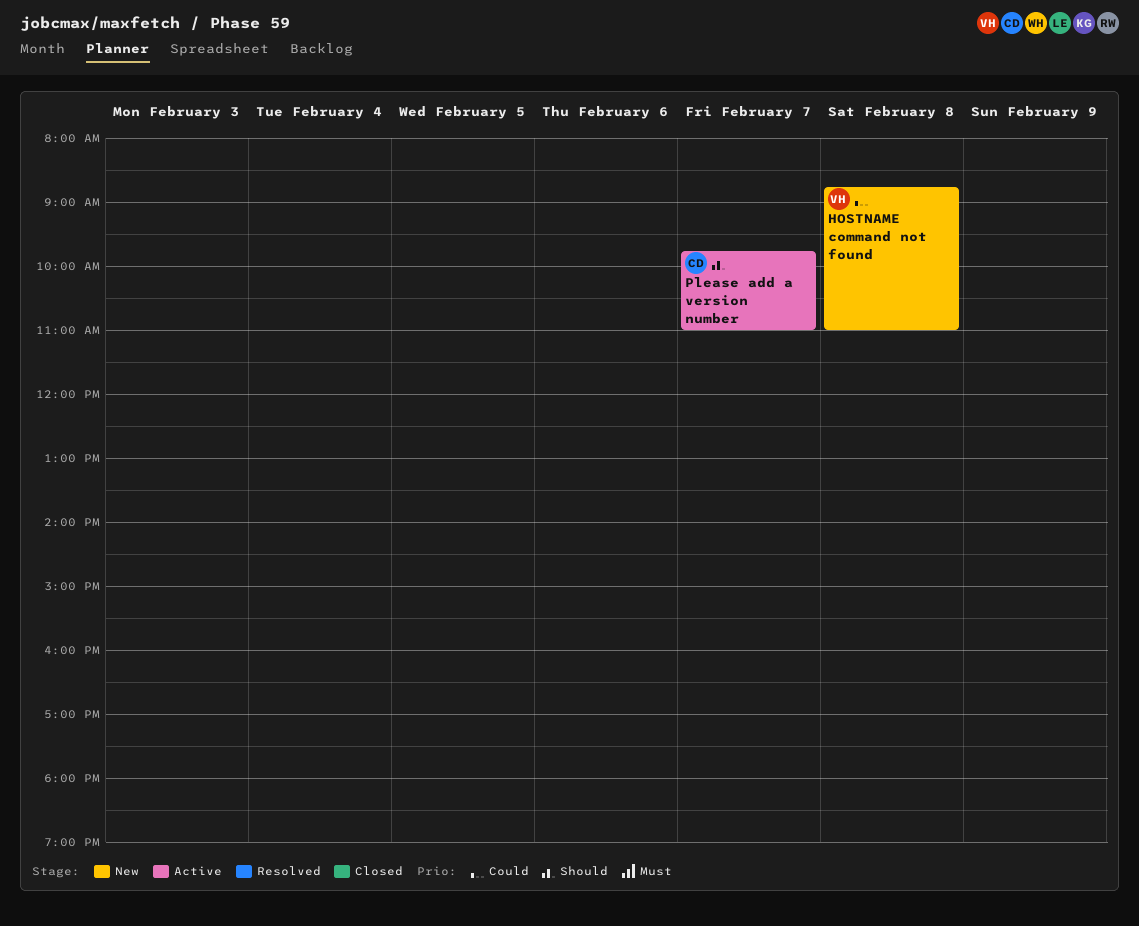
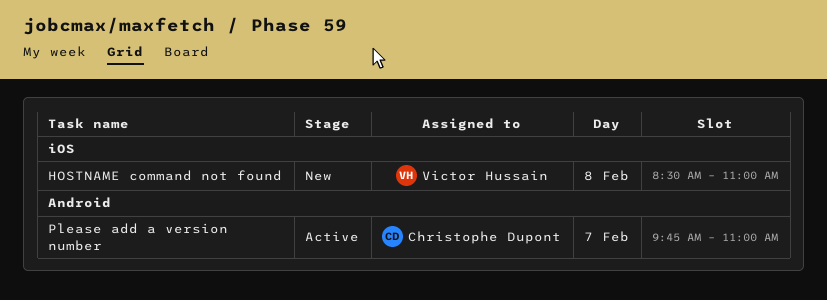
HOSTNAME command not found, begins: 08:45 -> 08:30

